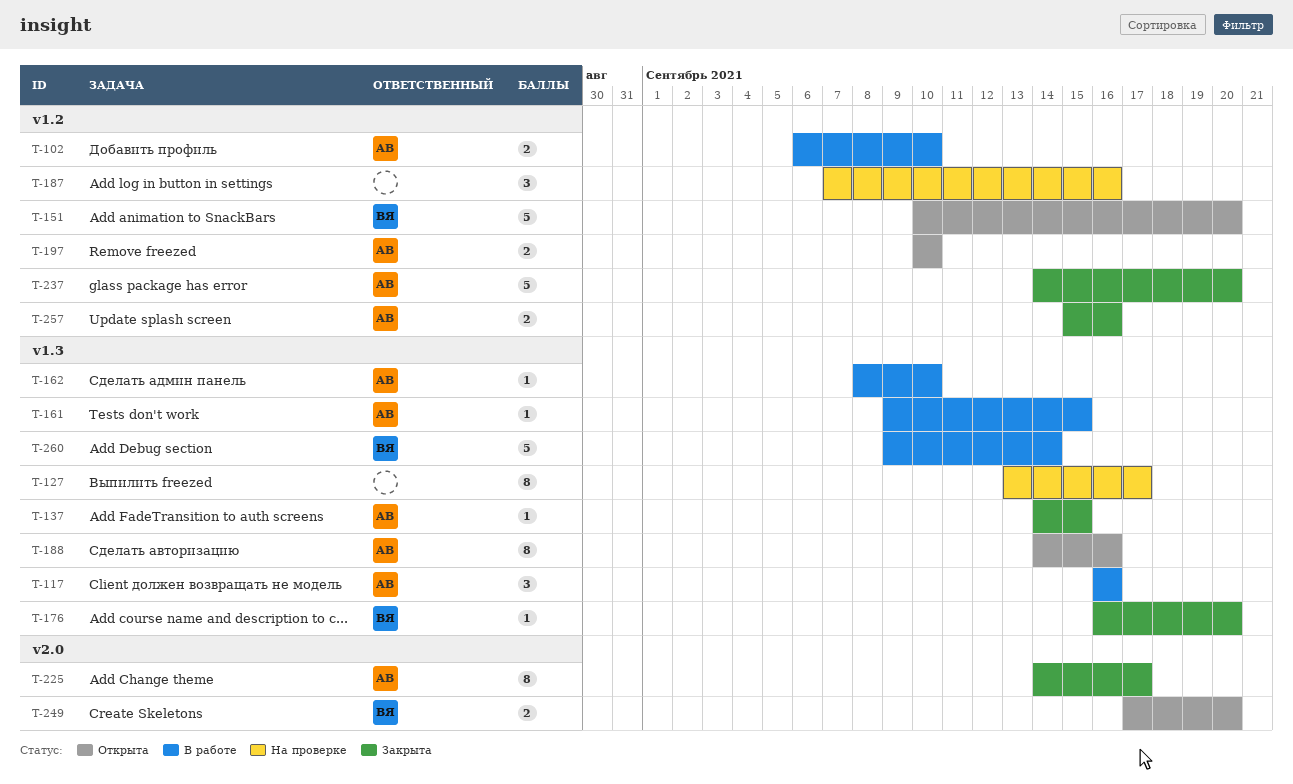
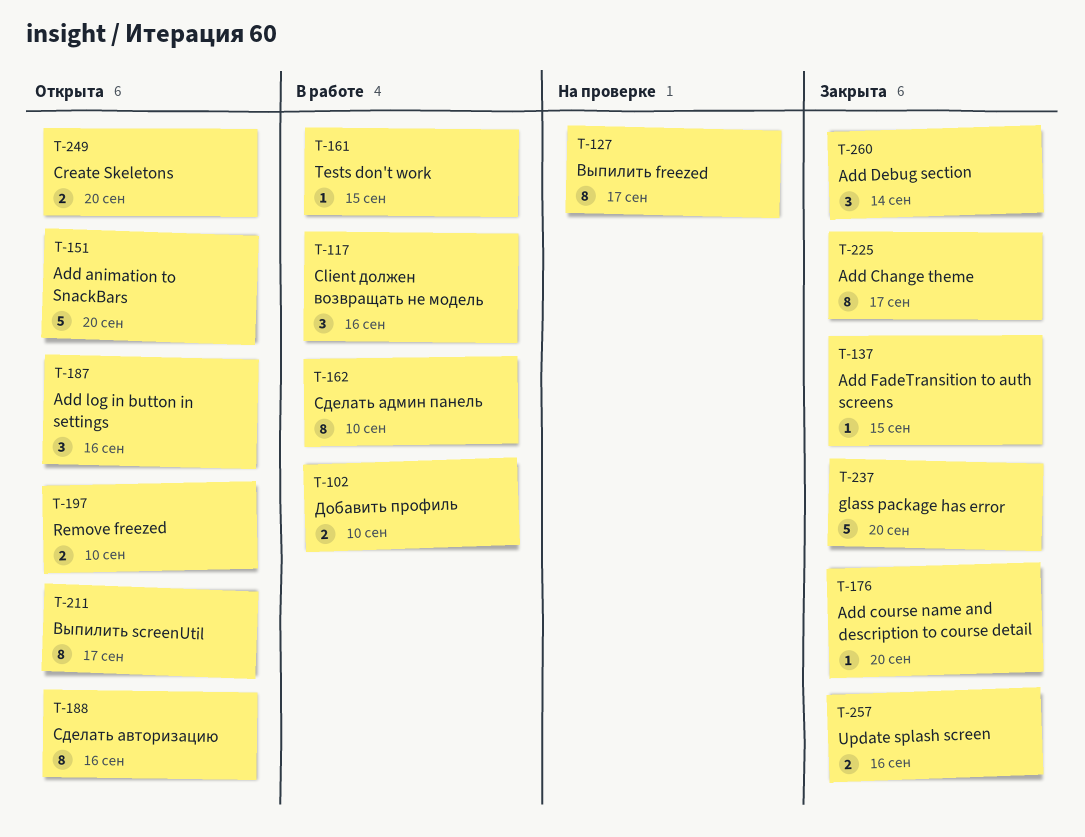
T-162, estimate: 1 -> 8
T-187, status: На проверке -> Открыта
T-211: none -> present
T-260, status: В работе -> Закрыта
T-260, estimate: 5 -> 3

